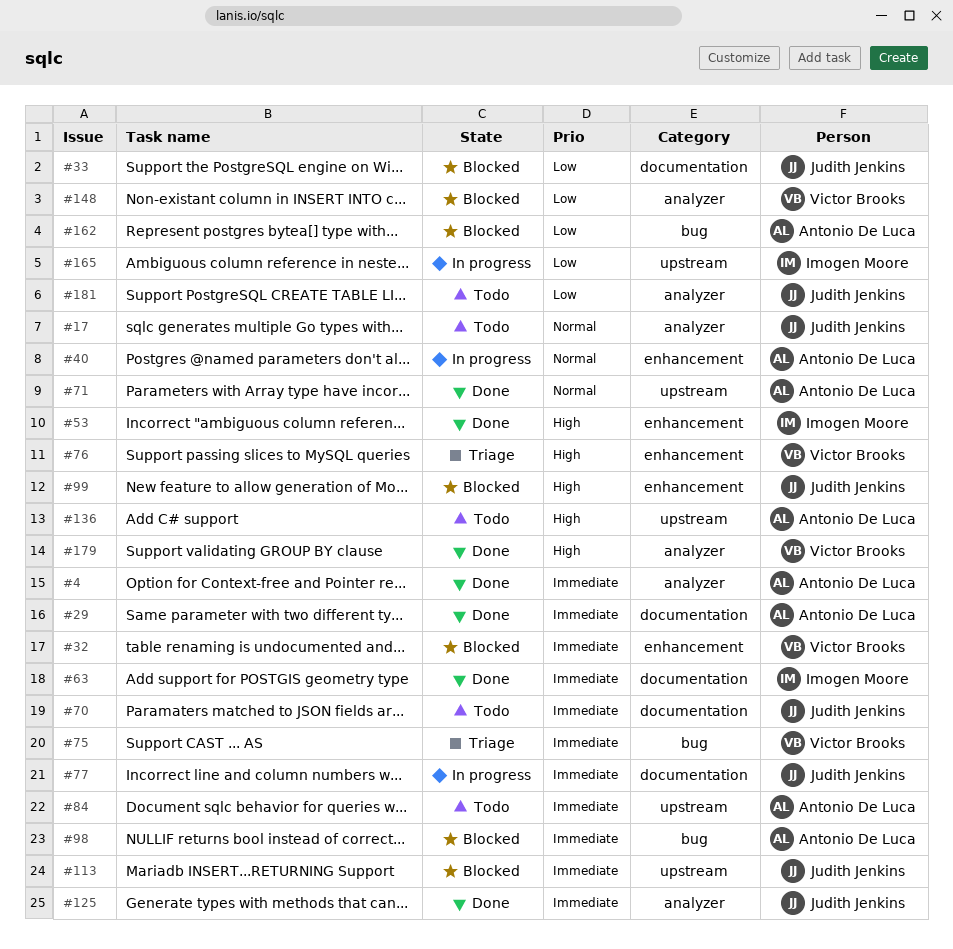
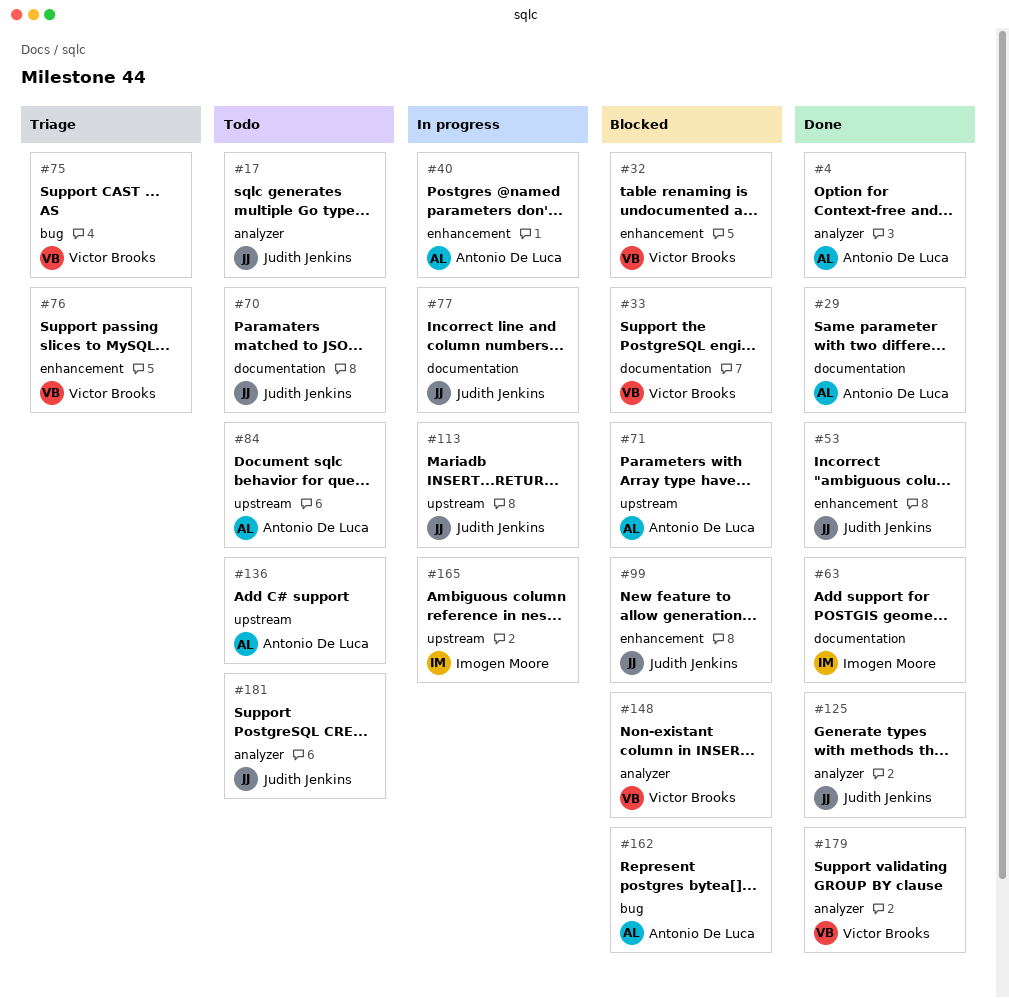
#33, owner: Judith Jenkins -> Victor Brooks
#53, owner: Imogen Moore -> Judith Jenkins
#71, status: Done -> Blocked
#98: present -> none
#113, status: Blocked -> In progress

